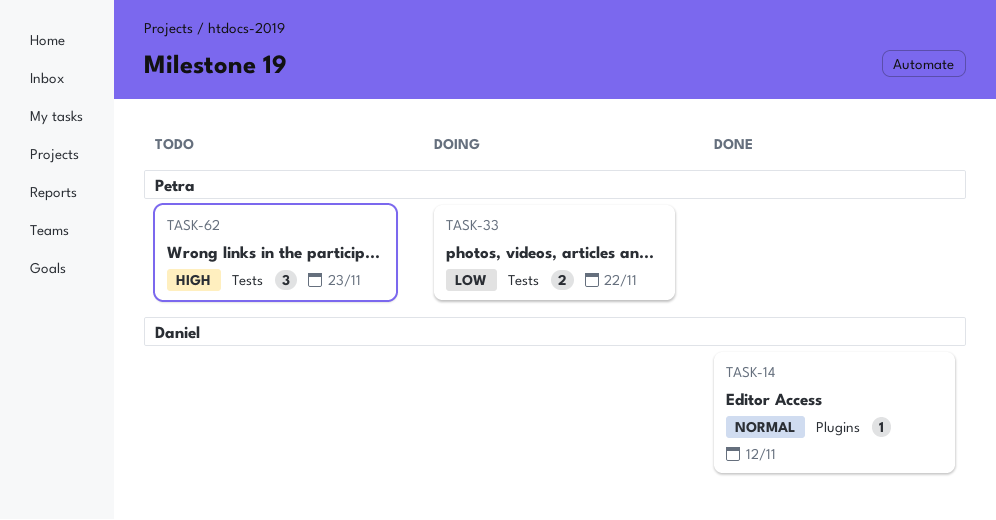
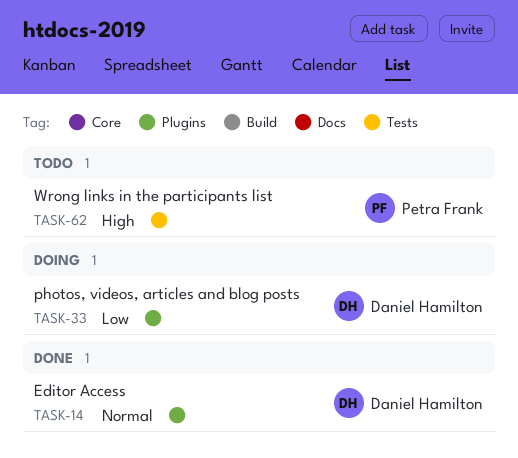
TASK-33, owner: Petra Frank -> Daniel Hamilton
TASK-33, label: Tests -> Plugins

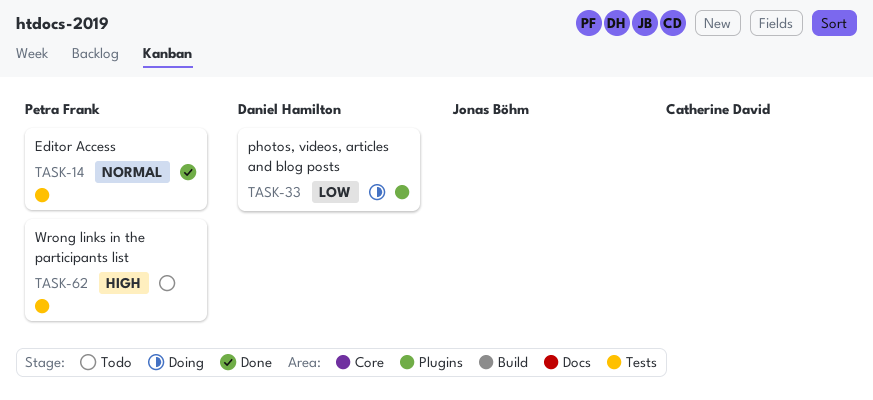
TASK-14, owner: Daniel Hamilton -> Petra Frank
TASK-14, label: Plugins -> Tests

